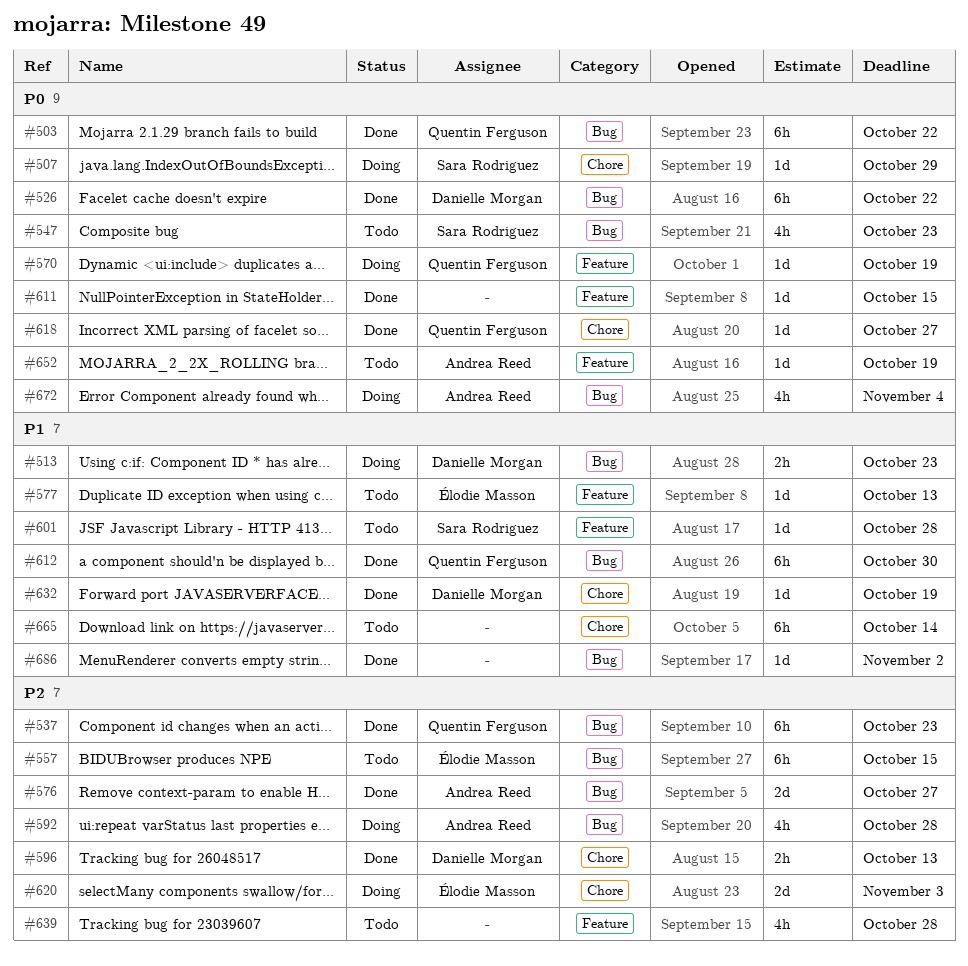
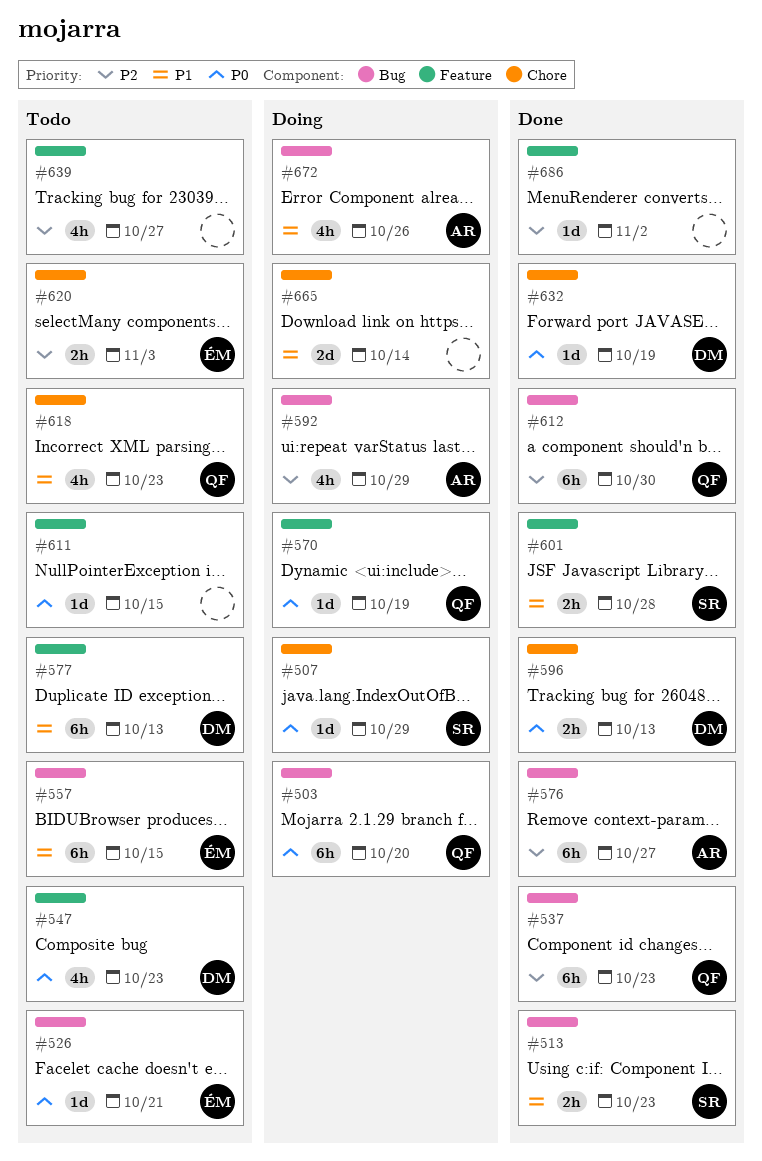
#503, status: Done -> Doing
#503, due: Oct 22 -> Oct 20
#513, status: Doing -> Done
#513, owner: Danielle Morgan -> Sara Rodriguez
#526, status: Done -> Todo
#526, owner: Danielle Morgan -> Élodie Masson
#526, estimate: 6h -> 1d
#526, due: Oct 22 -> Oct 21
#547, owner: Sara Rodriguez -> Danielle Morgan
#547, label: Bug -> Feature
#557, priority: P2 -> P1
#576, estimate: 2d -> 6h
#577, owner: Élodie Masson -> Danielle Morgan
#577, estimate: 1d -> 6h
#592, due: Oct 28 -> Oct 29
#596, priority: P2 -> P0
#601, status: Todo -> Done
#601, estimate: 1d -> 2h
#611, status: Done -> Todo
#612, priority: P1 -> P2
#618, status: Done -> Todo
#618, priority: P0 -> P1
#618, estimate: 1d -> 4h
#618, due: Oct 27 -> Oct 23
#620, status: Doing -> Todo
#620, estimate: 2d -> 2h
#632, priority: P1 -> P0
#639, due: Oct 28 -> Oct 27
#652: present -> none
#665, status: Todo -> Doing
#665, estimate: 6h -> 2d
#672, priority: P0 -> P1
#672, due: Nov 4 -> Oct 26
#686, priority: P1 -> P2
#686, label: Bug -> Feature

